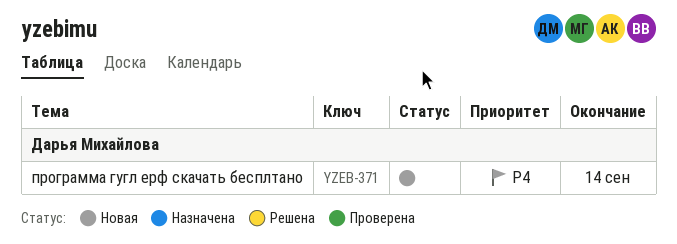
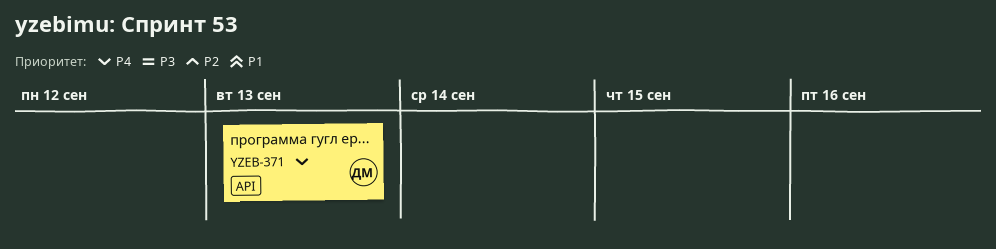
YZEB-371, due: Sep 14 -> Sep 13

